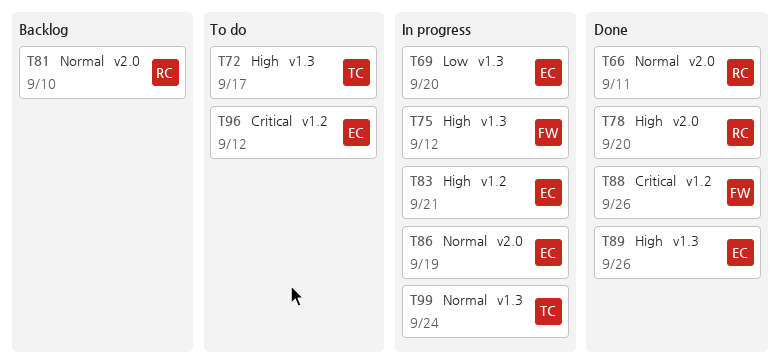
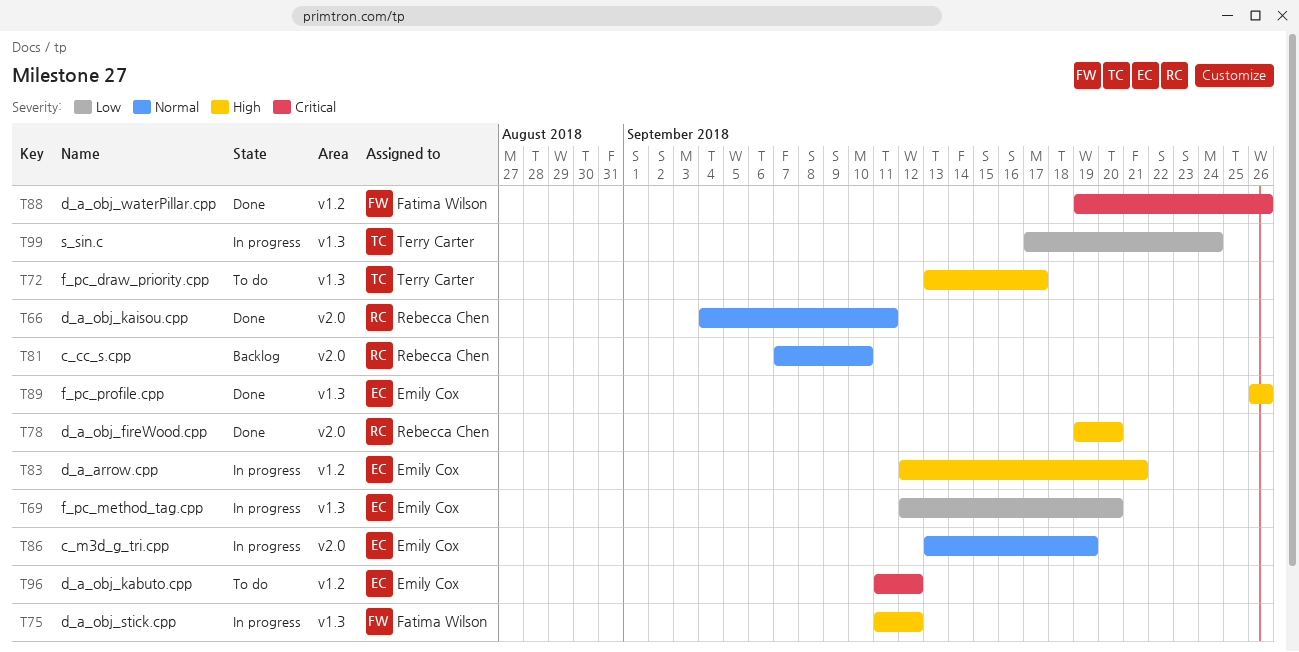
T99, priority: Normal -> Low

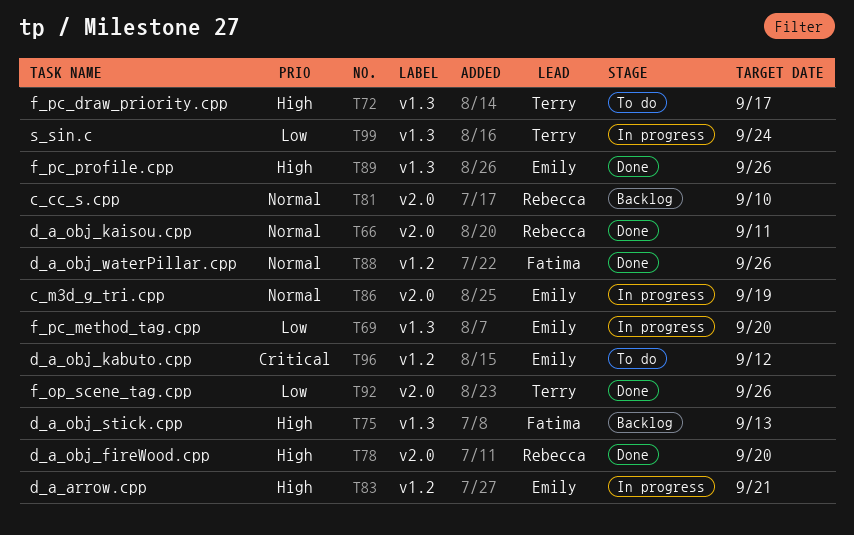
T75, status: In progress -> Backlog
T75, due: Sep 12 -> Sep 13
T88, priority: Critical -> Normal
T92: none -> present

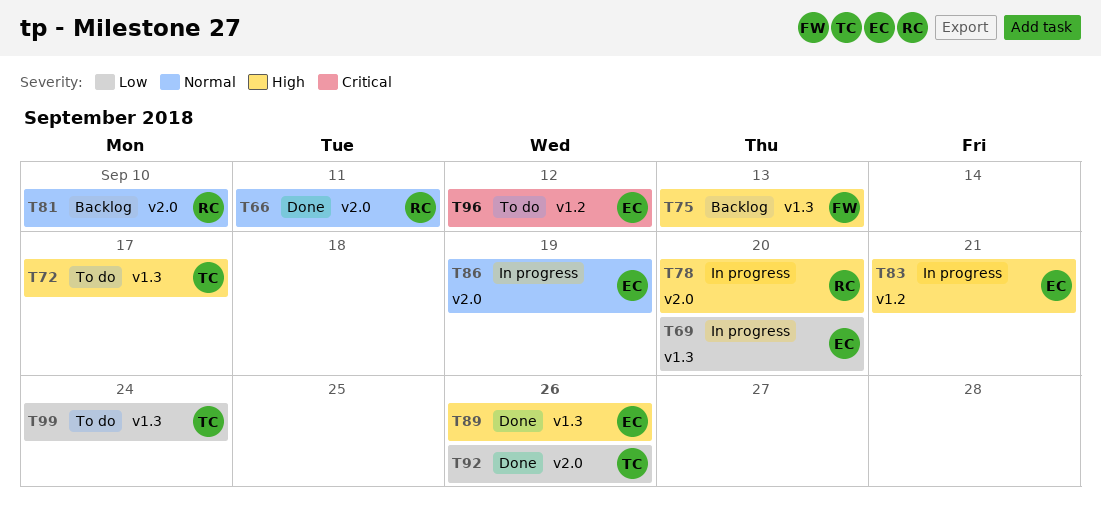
T78, status: Done -> In progress
T88: present -> none
T99, status: In progress -> To do

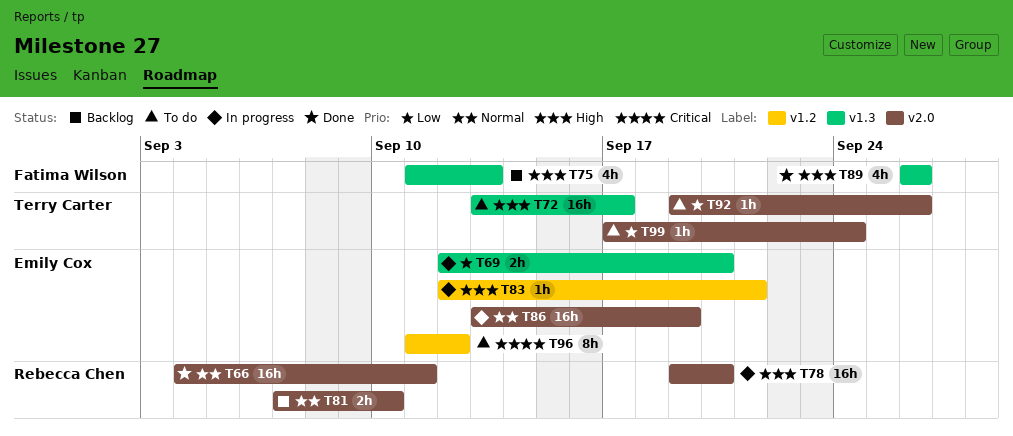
T89, owner: Emily Cox -> Fatima Wilson
T92, status: Done -> To do
T99, label: v1.3 -> v2.0

